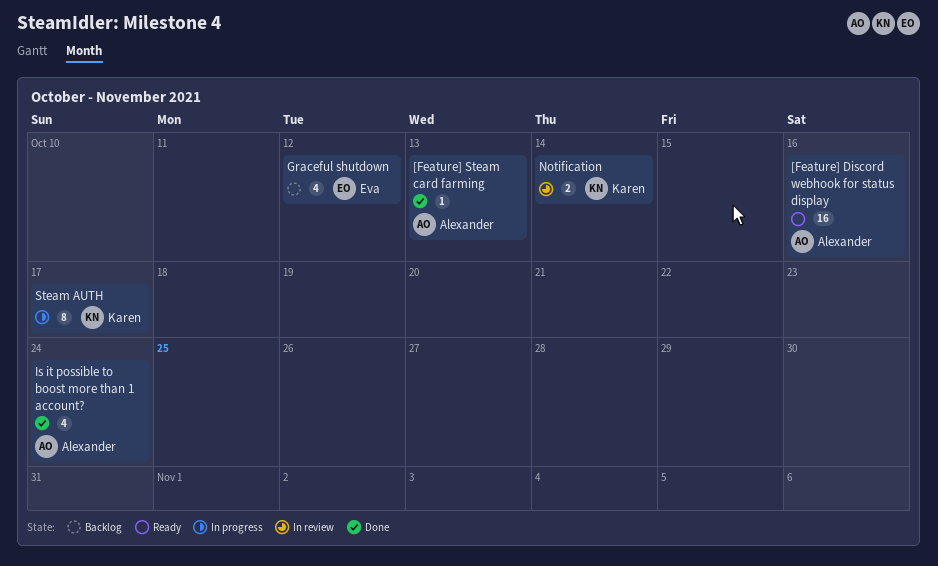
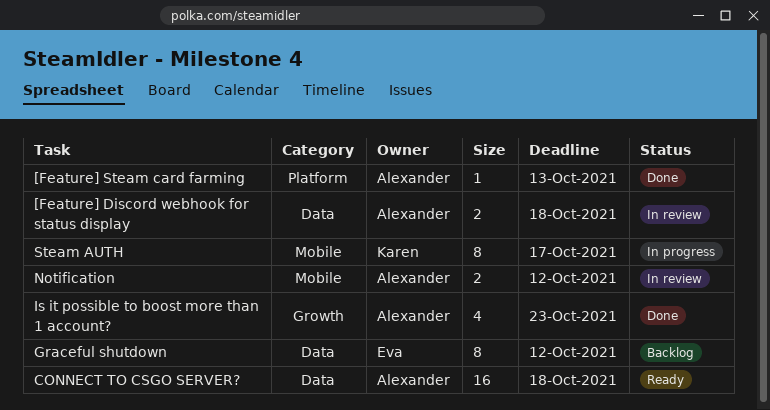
[Feature] Discord webhook for status display, status: Ready -> In review
[Feature] Discord webhook for status display, estimate: 16 -> 2
[Feature] Discord webhook for status display, due: Oct 16 -> Oct 18
CONNECT TO CSGO SERVER?: none -> present
Graceful shutdown, estimate: 4 -> 8
Is it possible to boost more than 1 account?, due: Oct 24 -> Oct 23
Notification, owner: Karen -> Alexander
Notification, due: Oct 14 -> Oct 12

